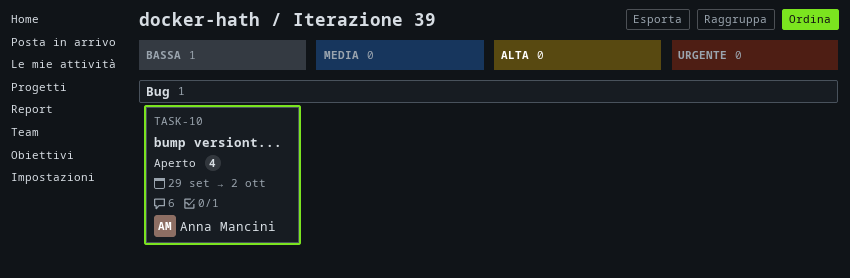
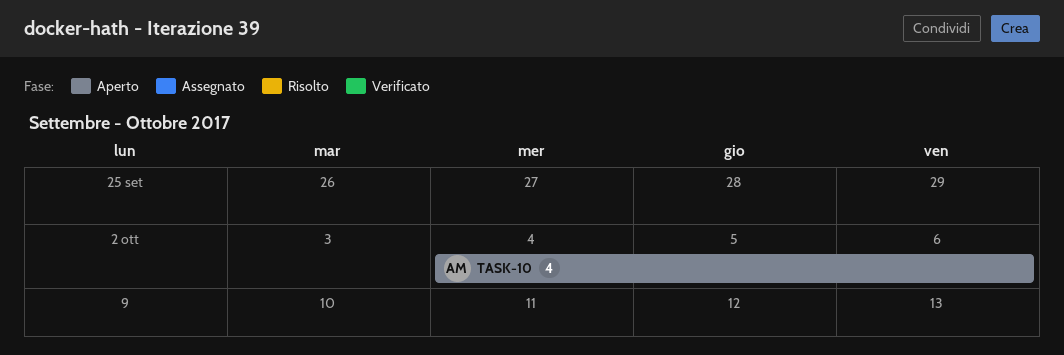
TASK-10, start: Sep 29 -> Oct 4
TASK-10, due: Oct 2 -> Oct 6

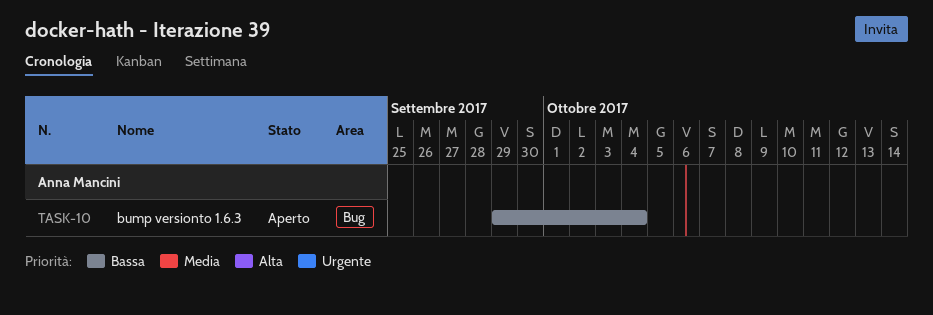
TASK-10, start: Oct 4 -> Sep 29
TASK-10, due: Oct 6 -> Oct 4

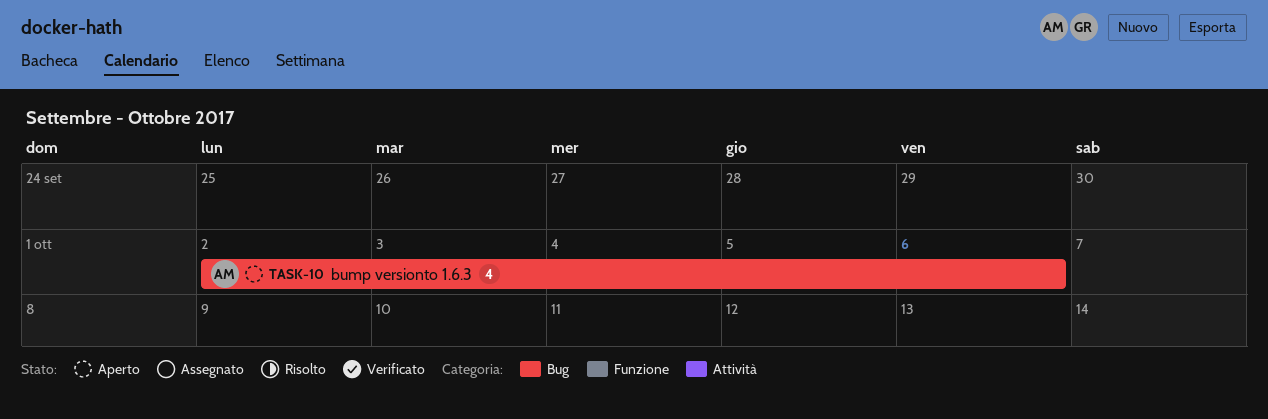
TASK-10, start: Sep 29 -> Oct 2
TASK-10, due: Oct 4 -> Oct 6

